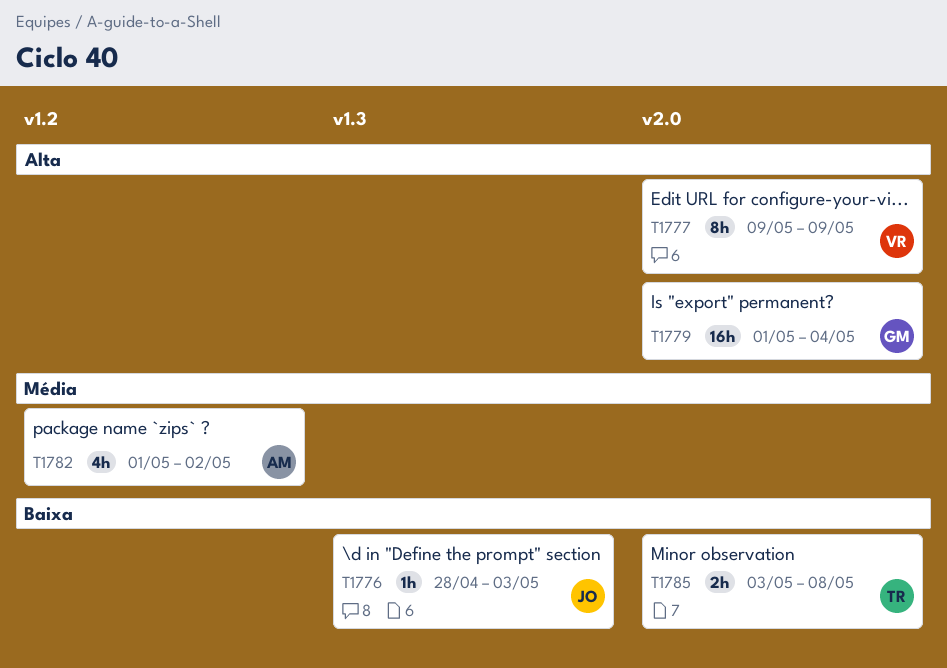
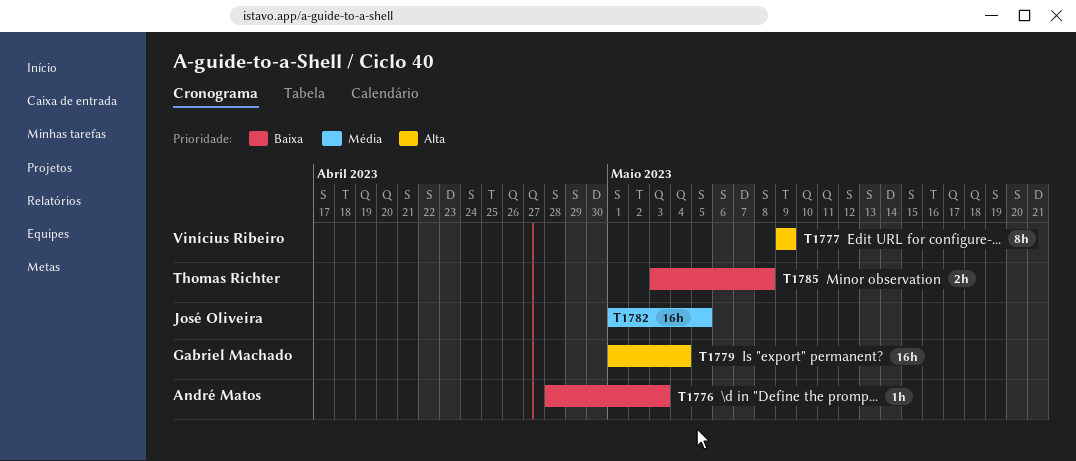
T1776, owner: José Oliveira -> André Matos
T1782, owner: André Matos -> José Oliveira
T1782, estimate: 4h -> 16h
T1782, due: May 2 -> May 5

